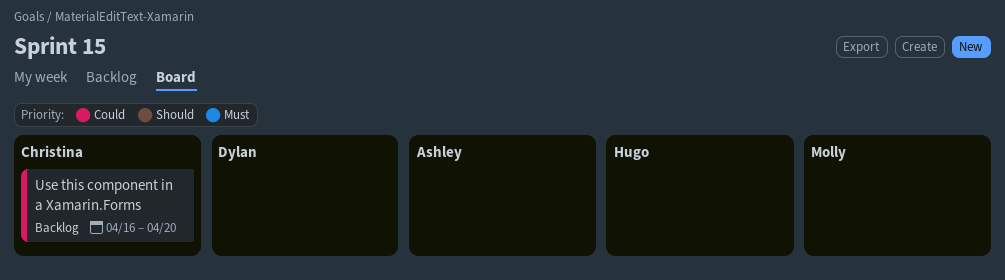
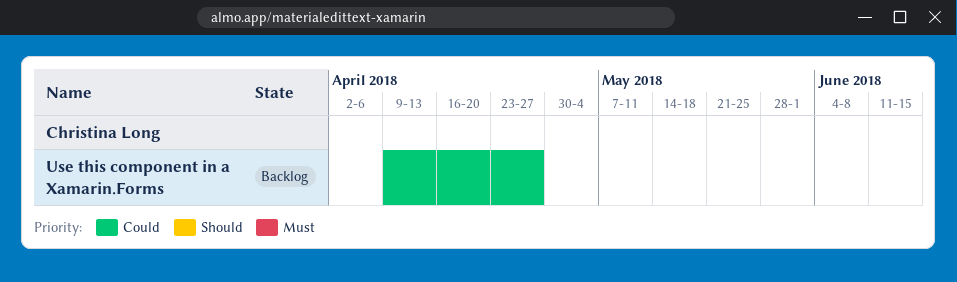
Use this component in a Xamarin.Forms, start: Apr 16 -> Apr 9
Use this component in a Xamarin.Forms, due: Apr 20 -> Apr 27

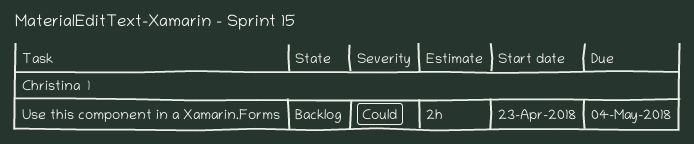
Use this component in a Xamarin.Forms, start: Apr 9 -> Apr 23
Use this component in a Xamarin.Forms, due: Apr 27 -> May 4

